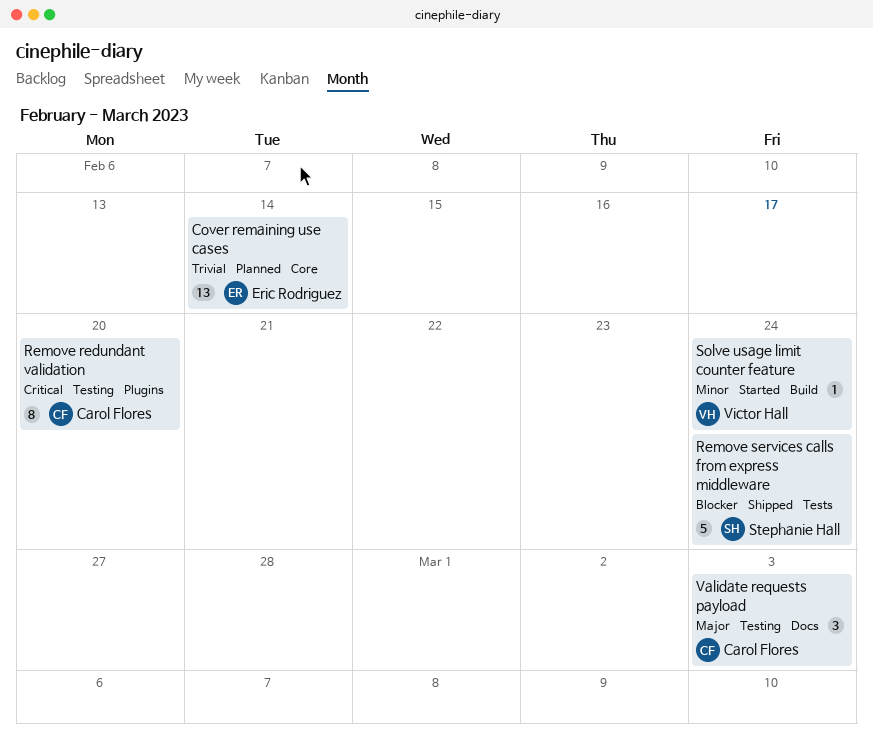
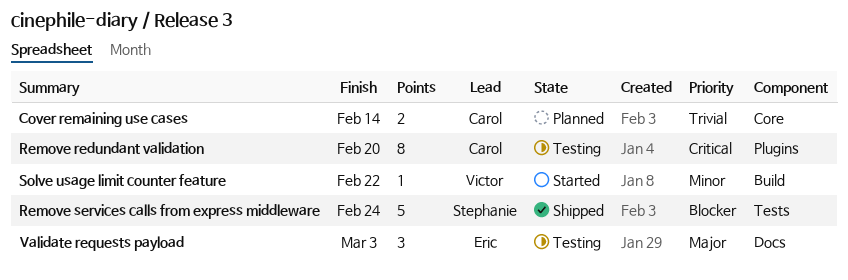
Cover remaining use cases, owner: Eric Rodriguez -> Carol Flores
Cover remaining use cases, estimate: 13 -> 2
Solve usage limit counter feature, due: Feb 24 -> Feb 22
Validate requests payload, owner: Carol Flores -> Eric Rodriguez

